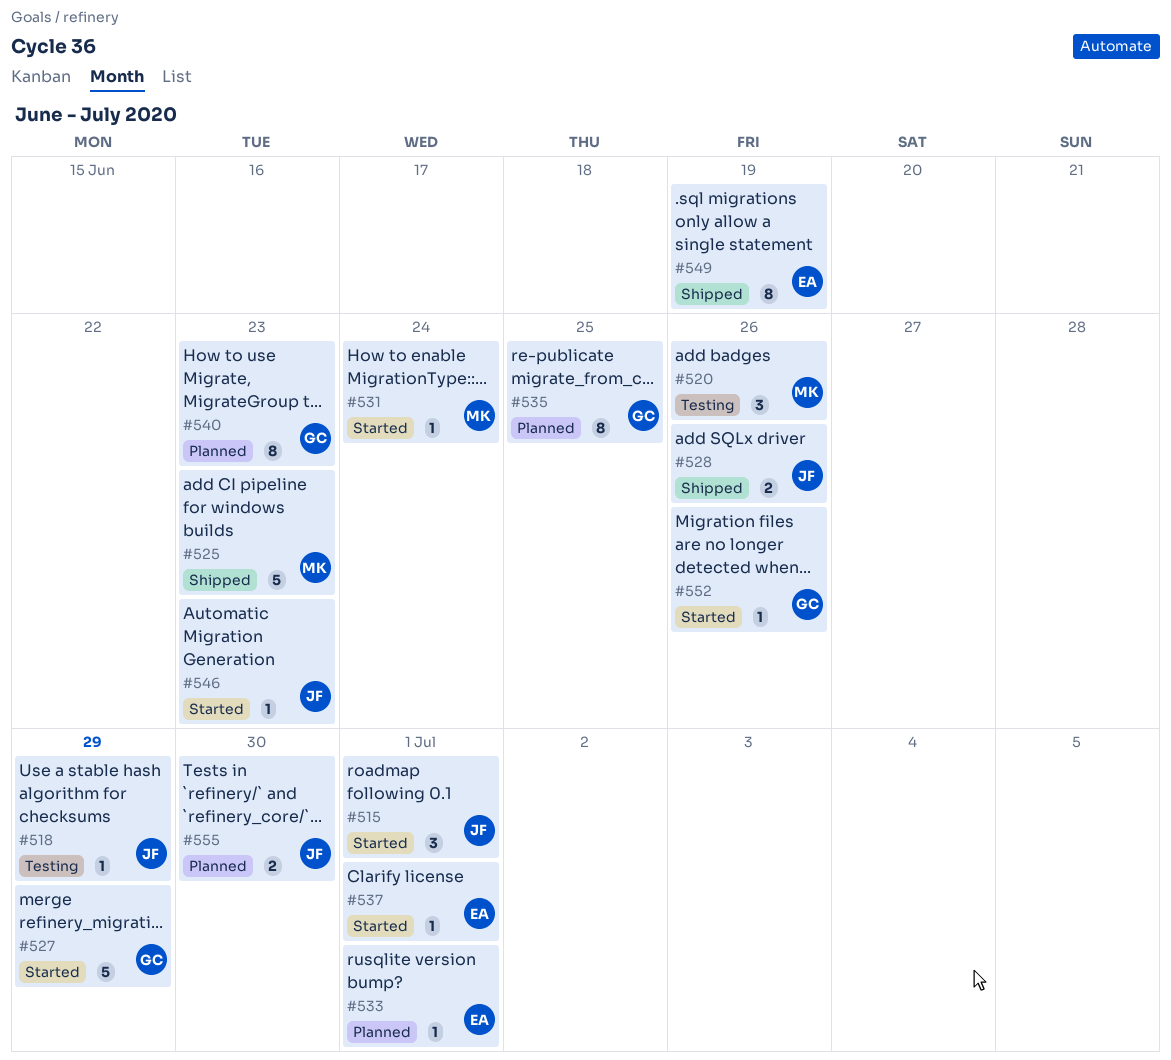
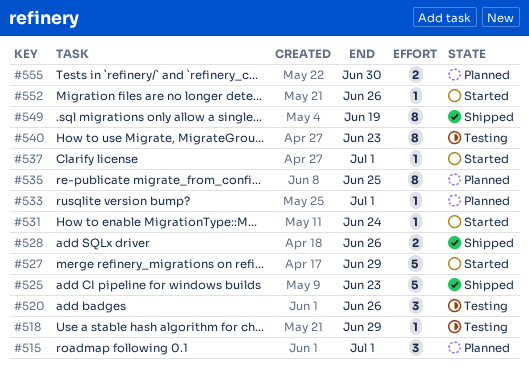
#515, status: Started -> Planned
#540, status: Planned -> Testing
#546: present -> none

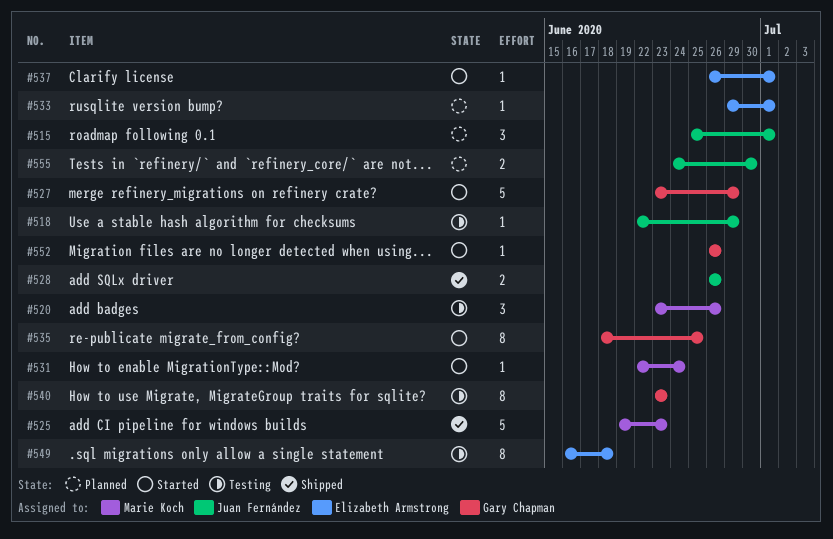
#535, status: Planned -> Started
#549, status: Shipped -> Testing
#549, due: Jun 19 -> Jun 18

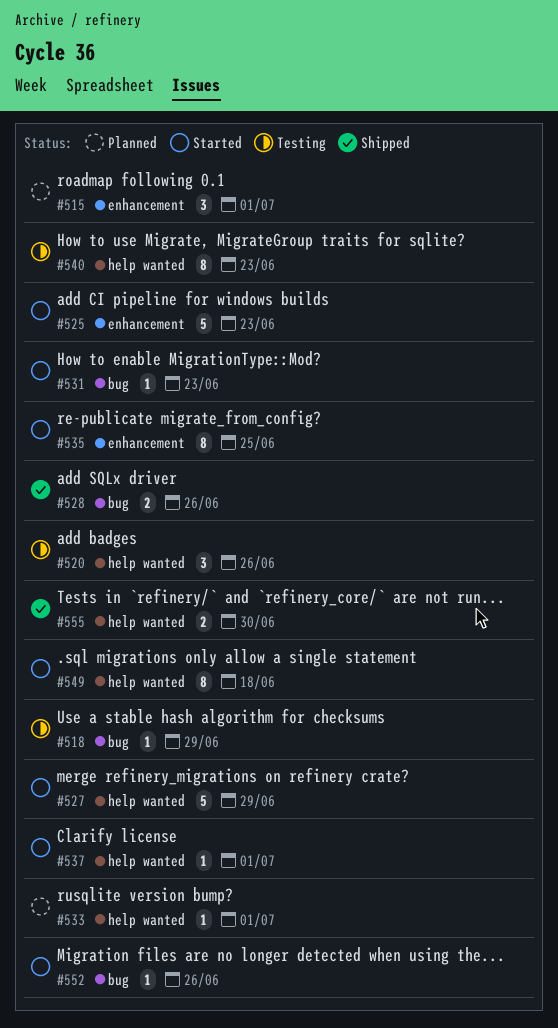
#525, status: Shipped -> Started
#531, due: Jun 24 -> Jun 23
#549, status: Testing -> Started
#555, status: Planned -> Shipped

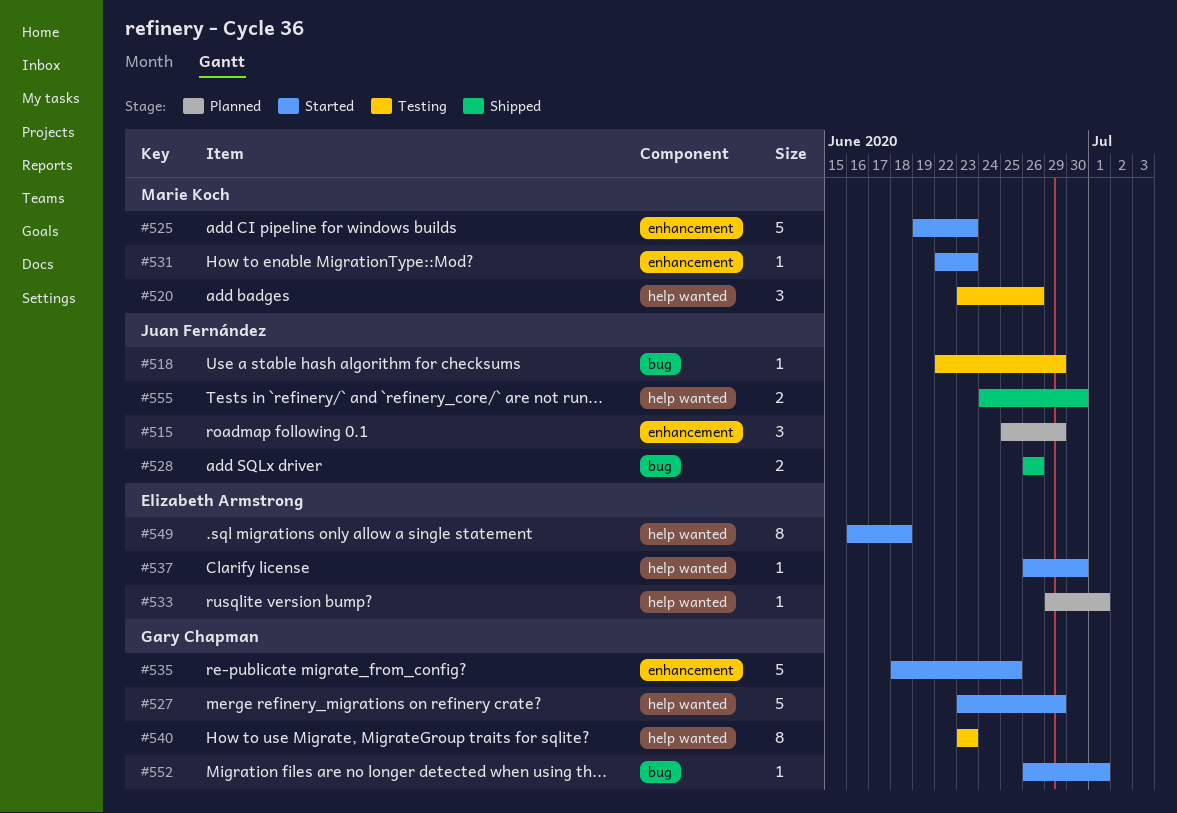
#515, due: Jul 1 -> Jun 29
#531, label: bug -> enhancement
#535, estimate: 8 -> 5
#537, due: Jul 1 -> Jun 30
#552, due: Jun 26 -> Jul 1

